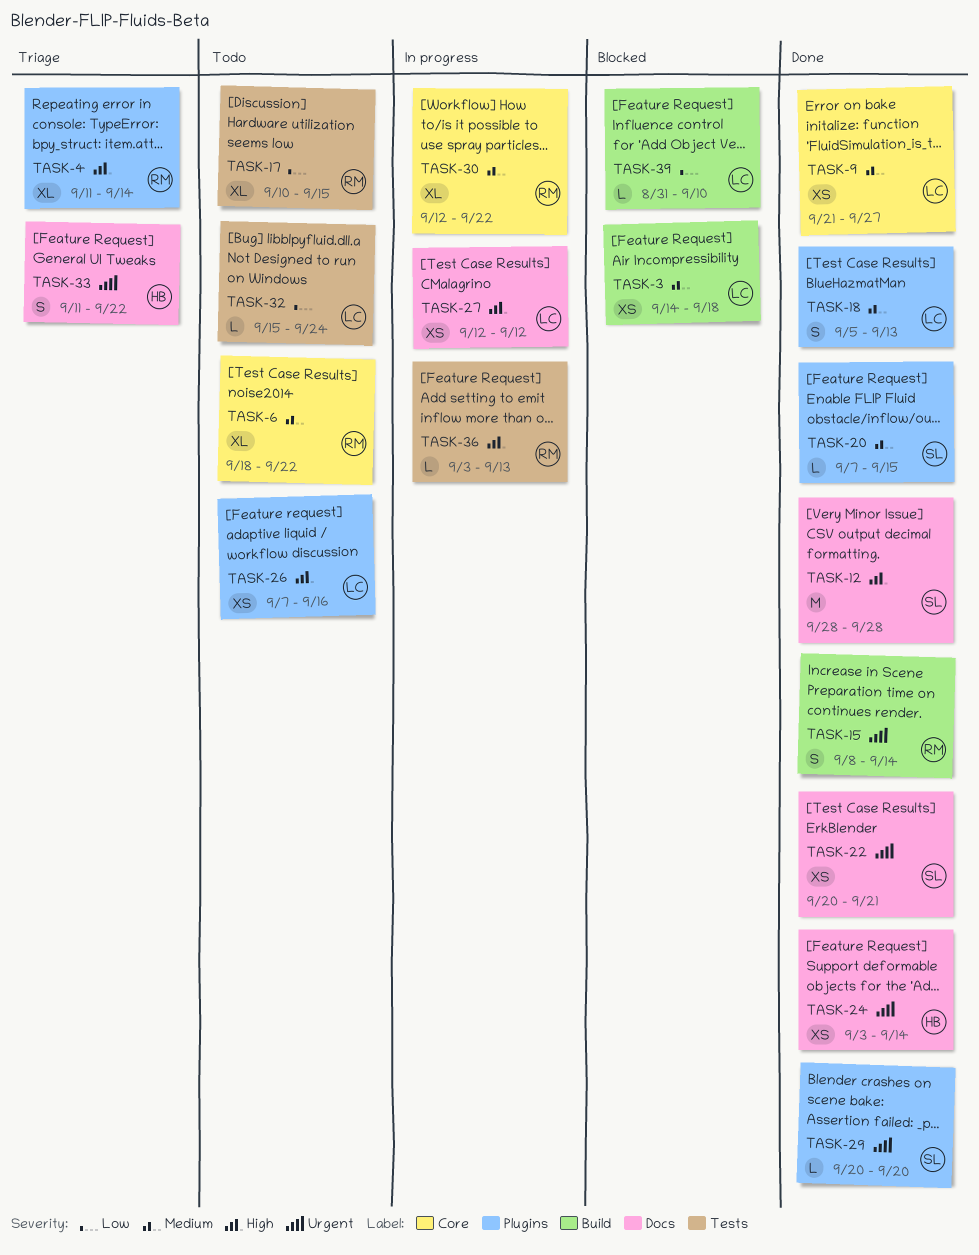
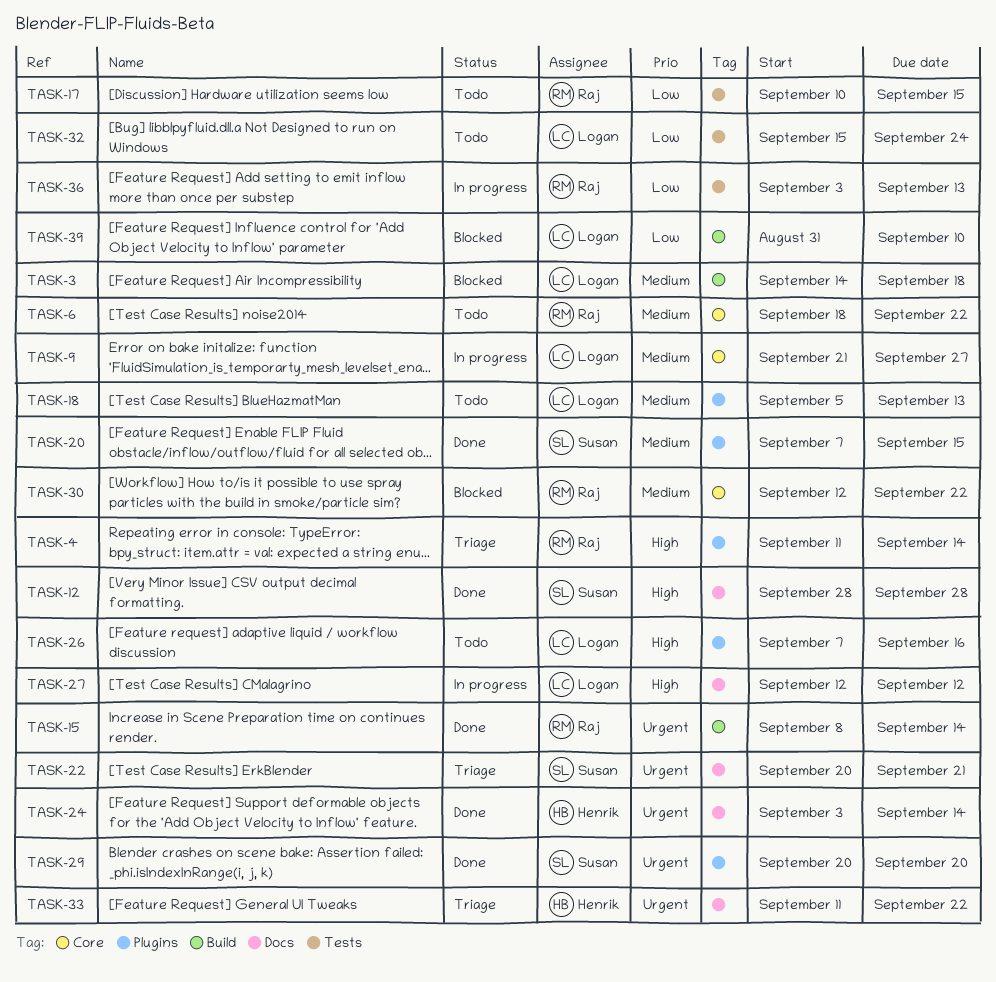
TASK-9, status: Done -> In progress
TASK-18, status: Done -> Todo
TASK-22, status: Done -> Triage
TASK-30, status: In progress -> Blocked
TASK-36, priority: High -> Low

